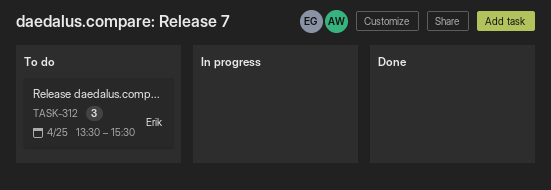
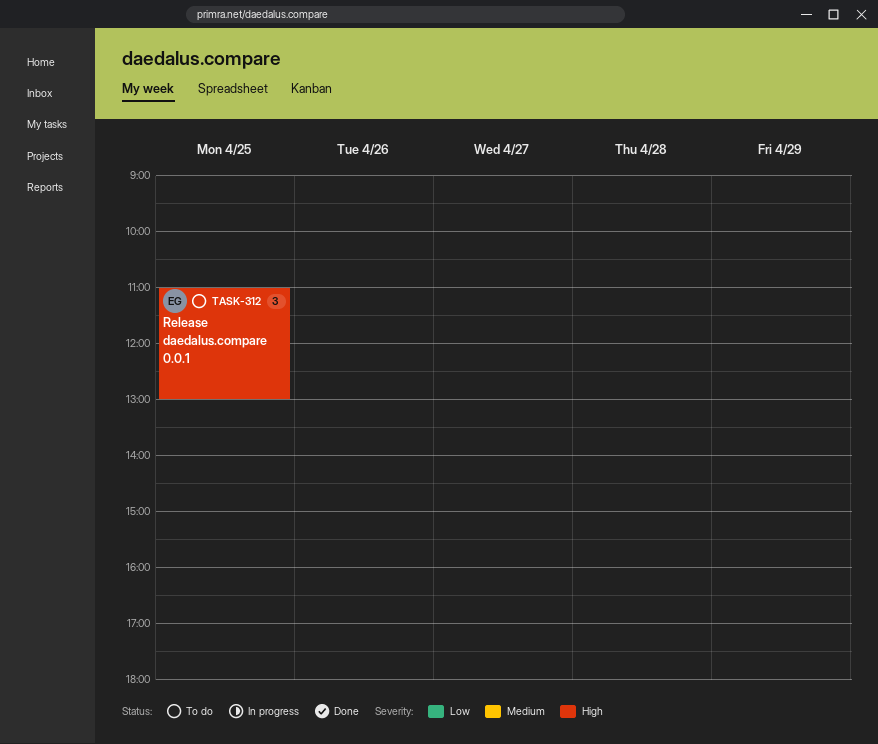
TASK-312, begins: 13:30 -> 11:00
TASK-312, ends: 15:30 -> 13:00

